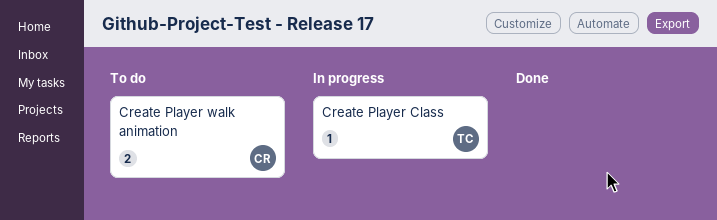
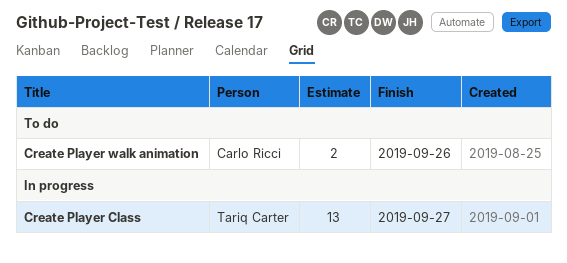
Create Player Class, estimate: 1 -> 13

